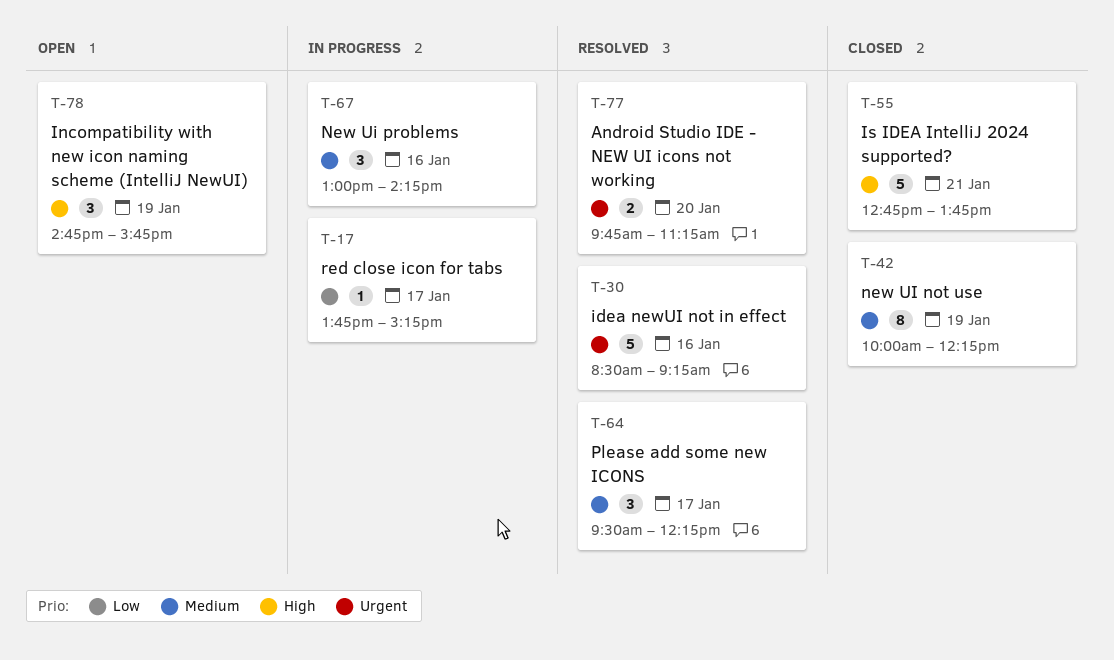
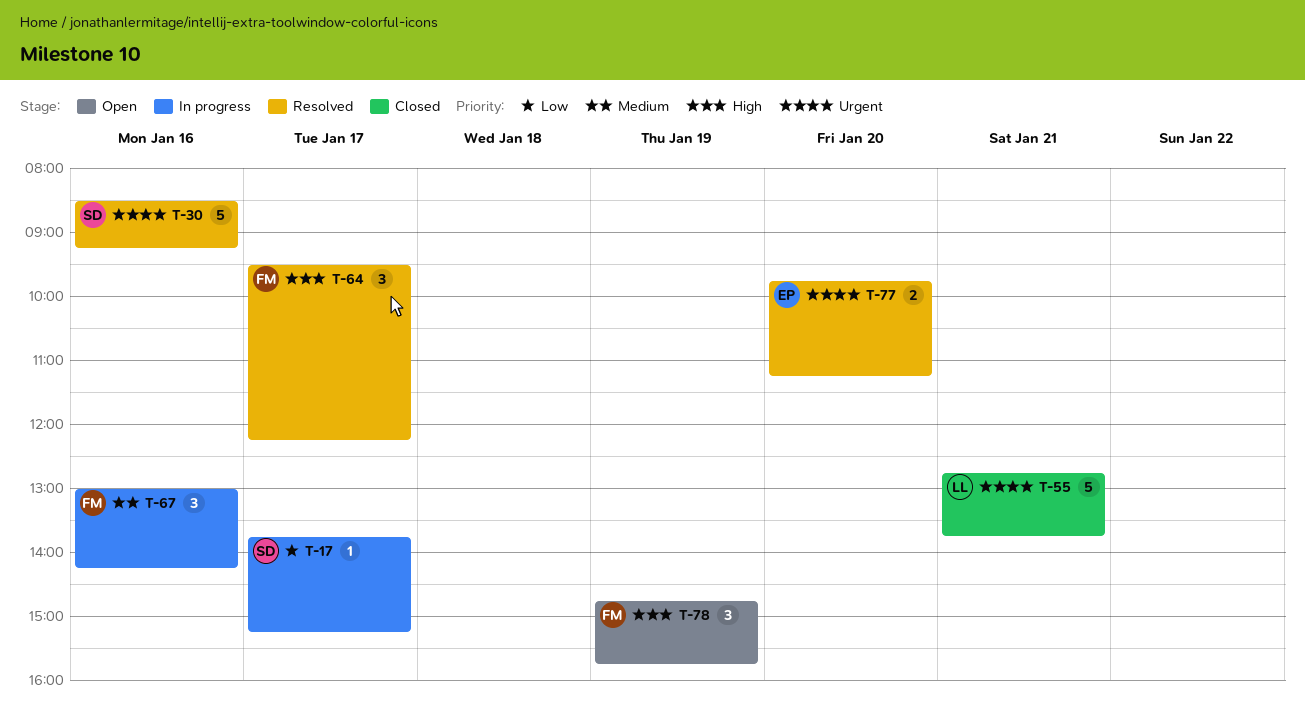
T-42: present -> none
T-55, priority: High -> Urgent
T-64, priority: Medium -> High

